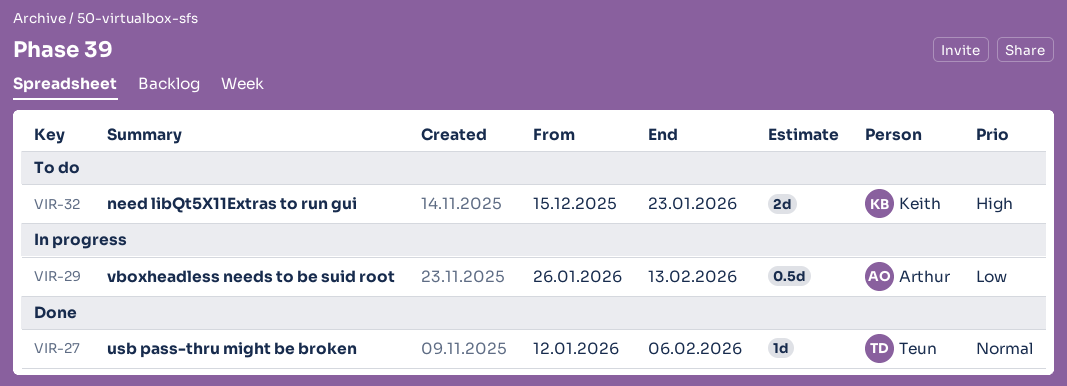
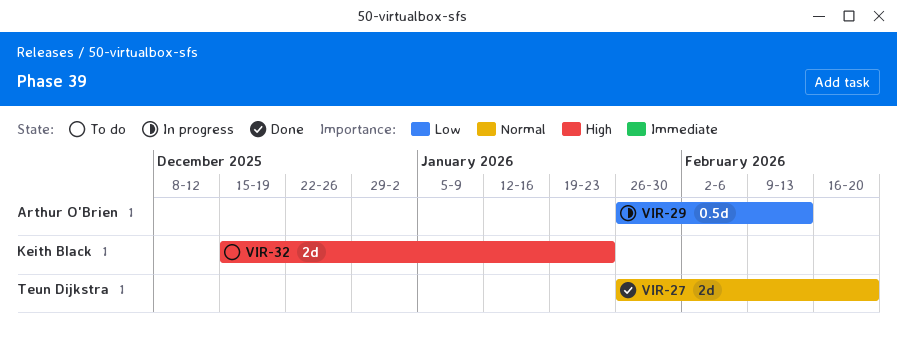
VIR-27, estimate: 1d -> 2d
VIR-27, start: Jan 12 -> Jan 26
VIR-27, due: Feb 6 -> Feb 20

